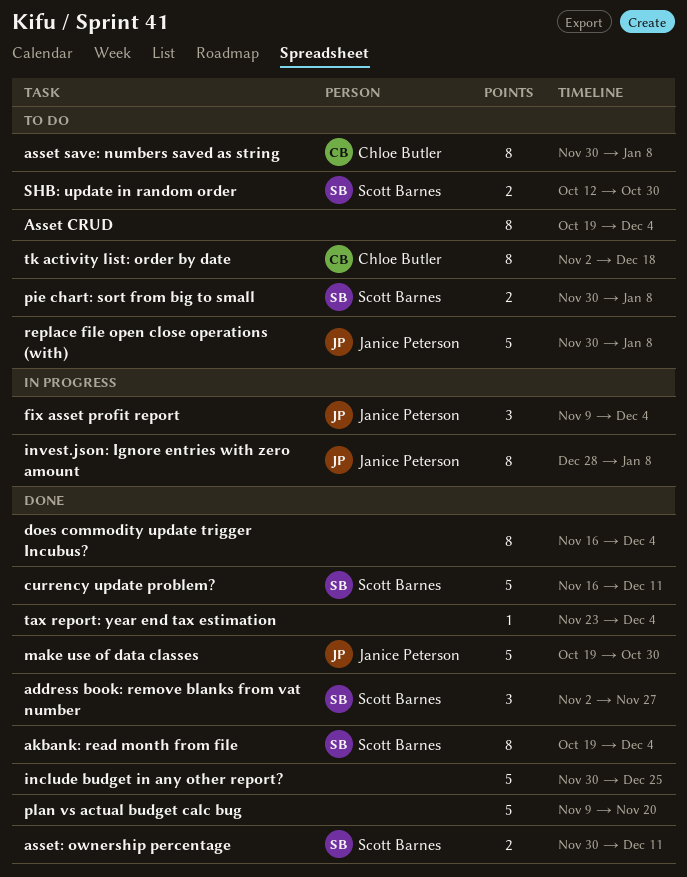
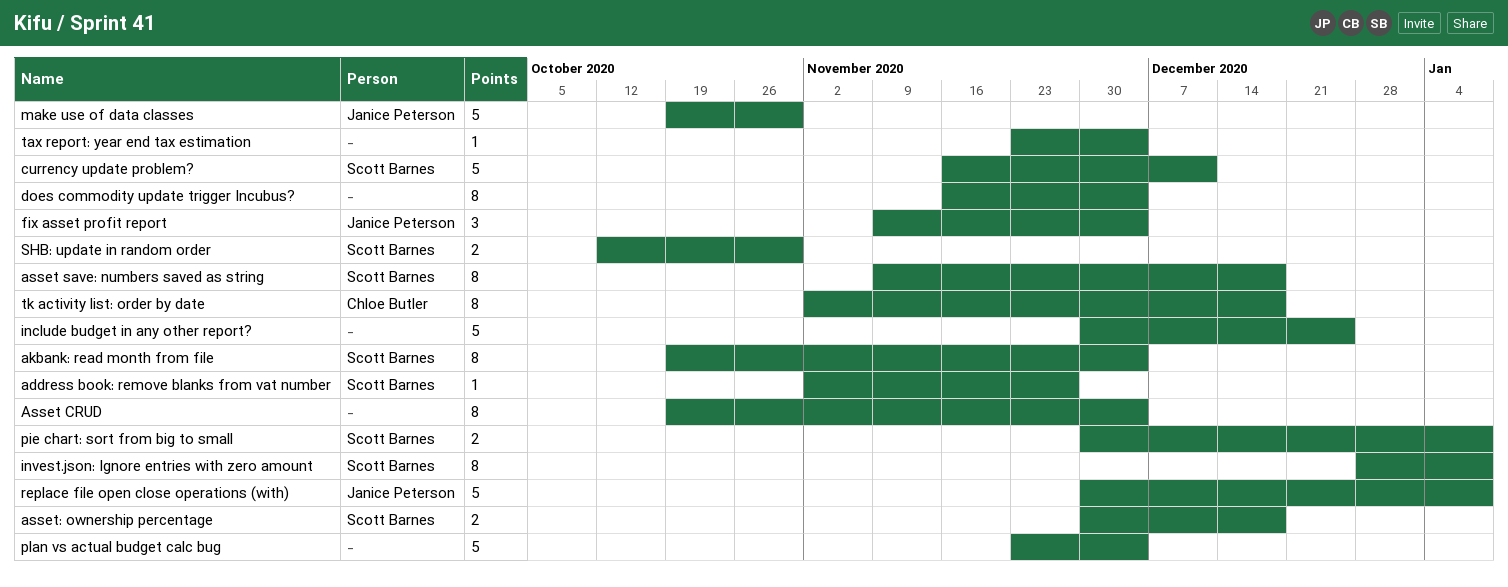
address book: remove blanks from vat number, estimate: 3 -> 1
asset save: numbers saved as string, owner: Chloe Butler -> Scott Barnes
asset save: numbers saved as string, start: Nov 30 -> Nov 9
asset save: numbers saved as string, due: Jan 8 -> Dec 18
asset: ownership percentage, due: Dec 11 -> Dec 18
invest.json: Ignore entries with zero amount, owner: Janice Peterson -> Scott Barnes
plan vs actual budget calc bug, start: Nov 9 -> Nov 23
plan vs actual budget calc bug, due: Nov 20 -> Dec 4

